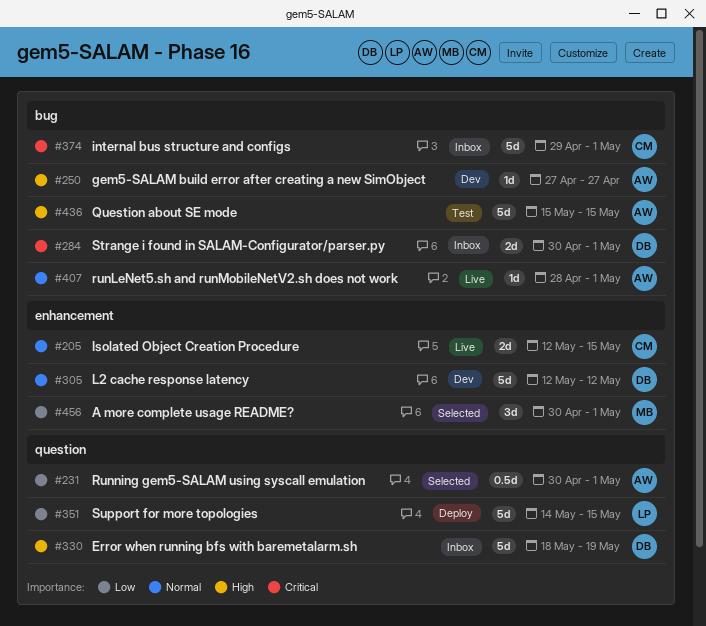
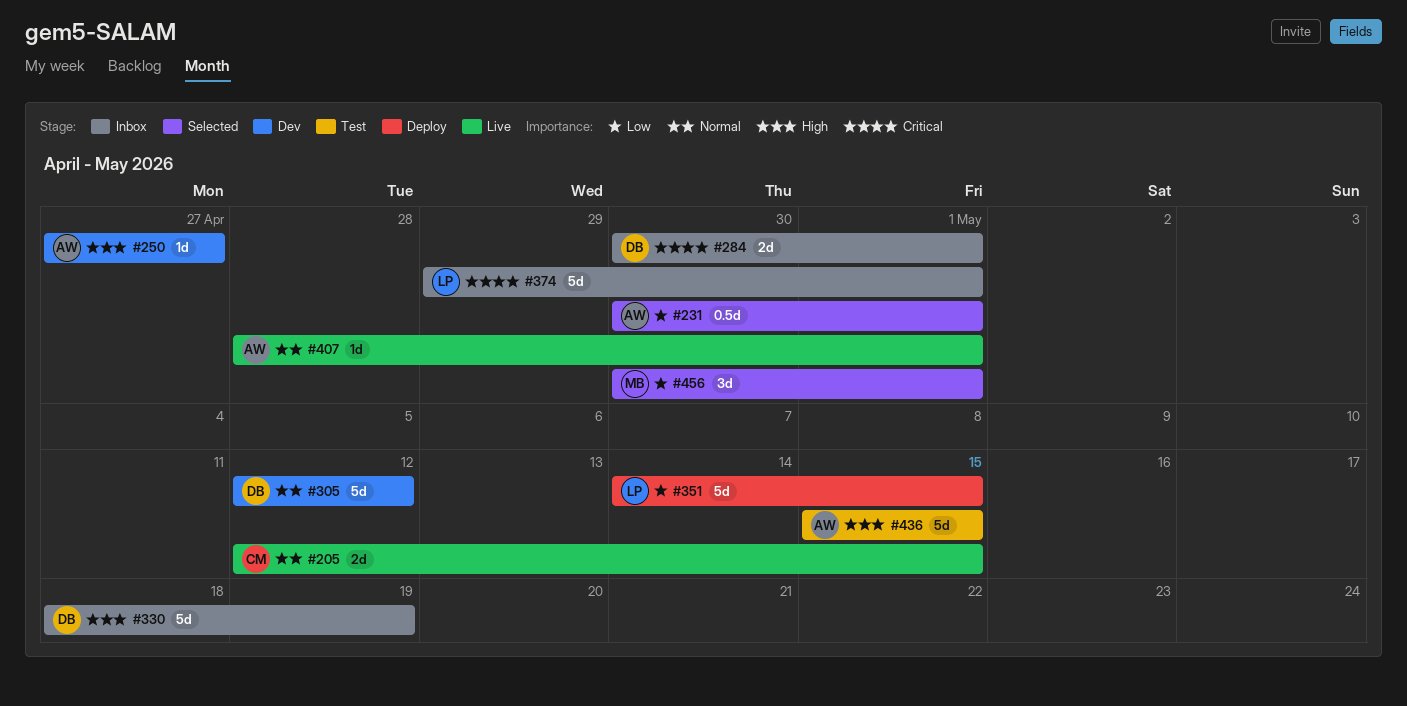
#374, owner: CM -> LP

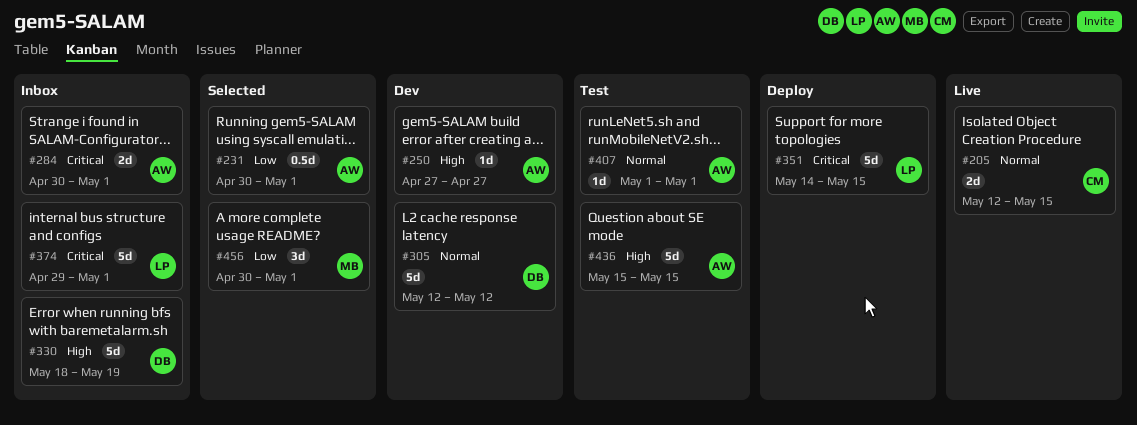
#284, owner: DB -> AW
#351, priority: Low -> Critical
#407, status: Live -> Test
#407, start: Apr 28 -> May 1

